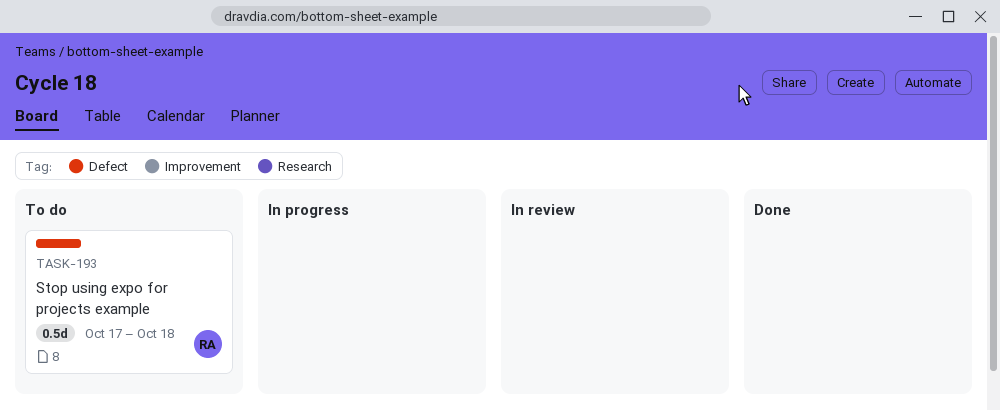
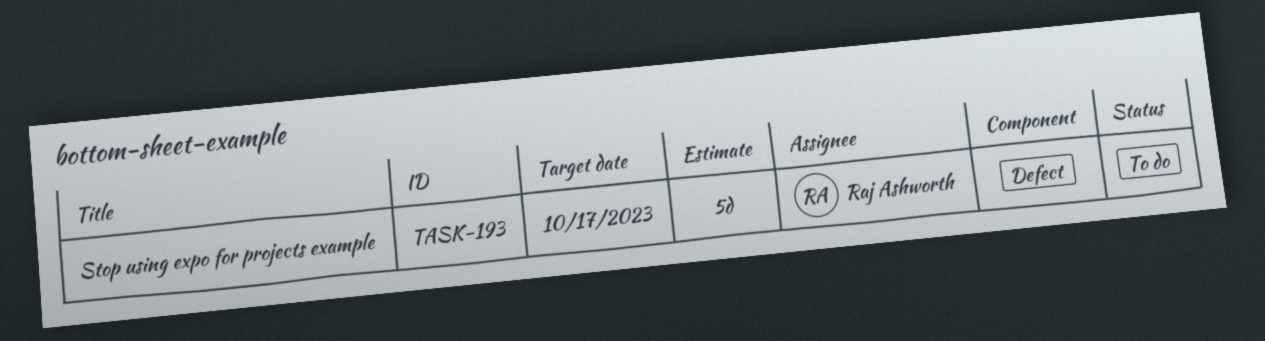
TASK-193, estimate: 0.5d -> 5d
TASK-193, due: Oct 18 -> Oct 17

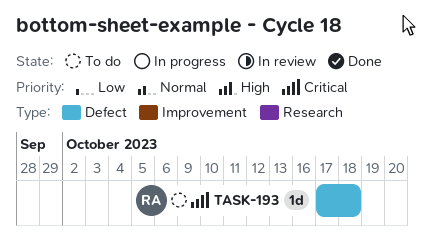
TASK-193, estimate: 5d -> 1d
TASK-193, due: Oct 17 -> Oct 18

